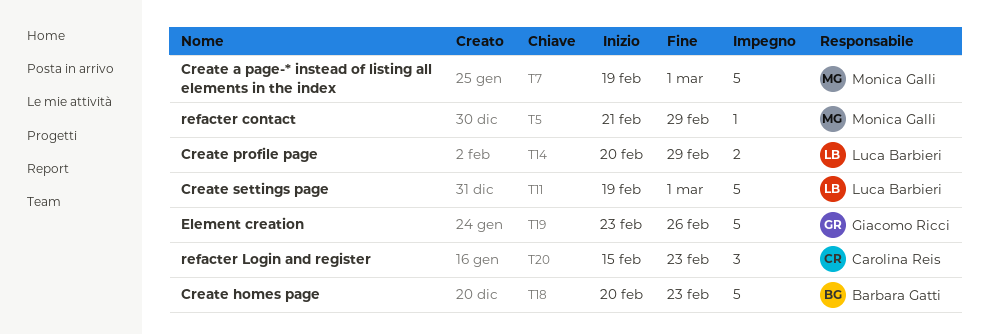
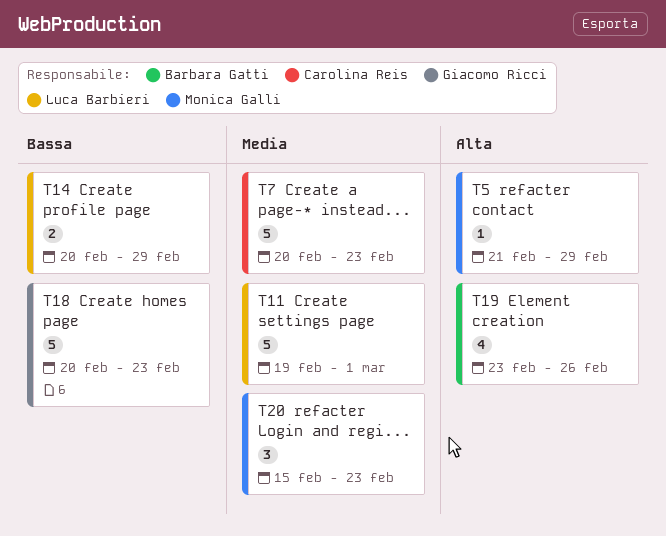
T7, owner: Monica Galli -> Carolina Reis
T7, start: Feb 19 -> Feb 20
T7, due: Mar 1 -> Feb 23
T18, owner: Barbara Gatti -> Giacomo Ricci
T19, owner: Giacomo Ricci -> Barbara Gatti
T19, estimate: 5 -> 4
T20, owner: Carolina Reis -> Monica Galli

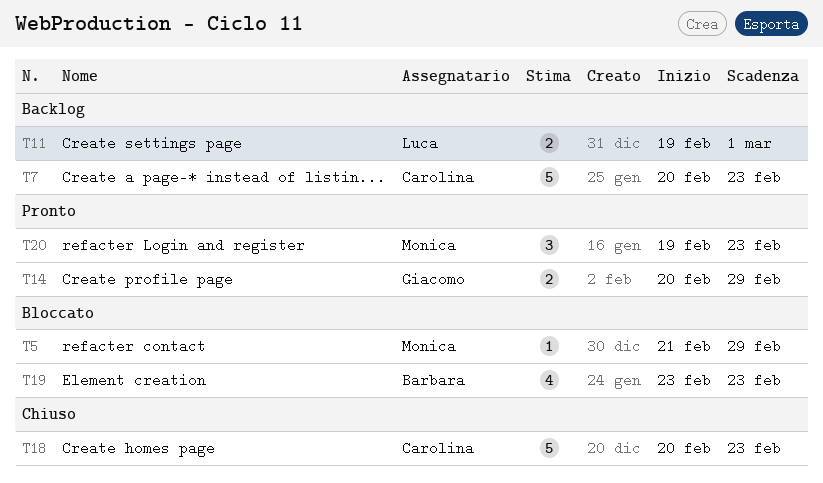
T11, estimate: 5 -> 2
T14, owner: Luca Barbieri -> Giacomo Ricci
T18, owner: Giacomo Ricci -> Carolina Reis
T19, due: Feb 26 -> Feb 23
T20, start: Feb 15 -> Feb 19

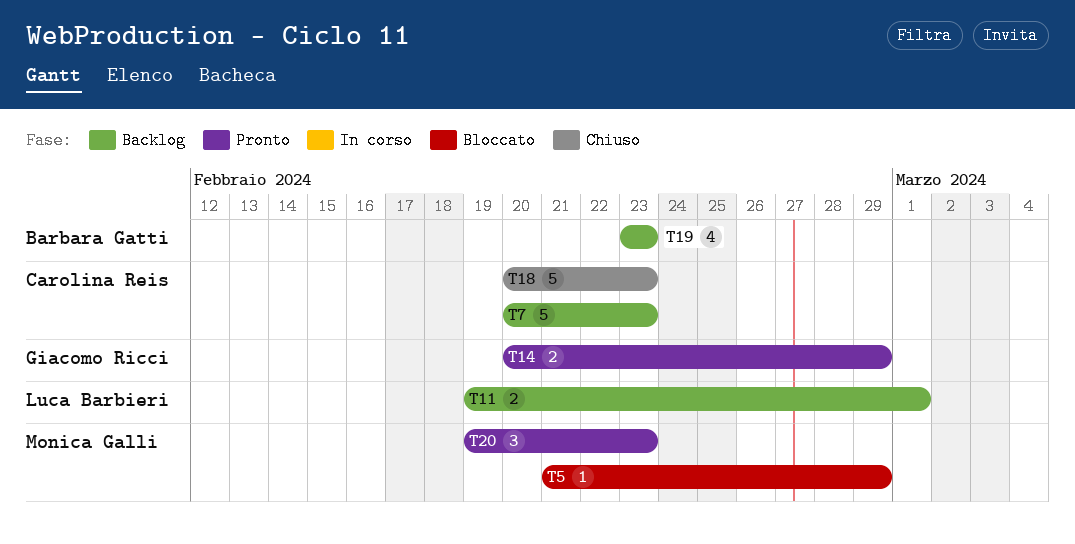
T19, status: Bloccato -> Backlog

